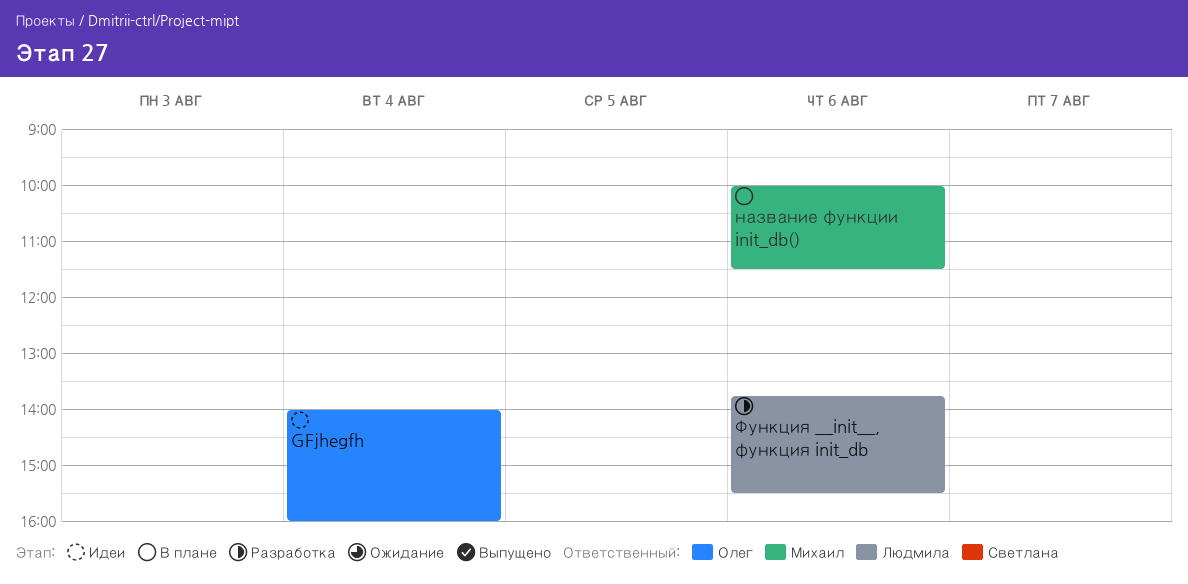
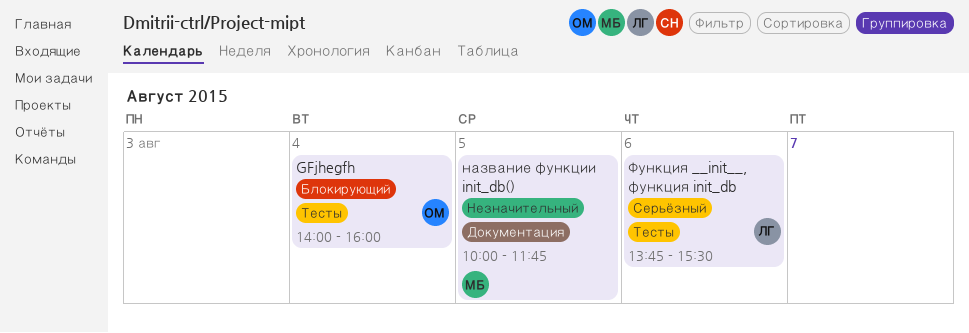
название функции init_db(), day: Aug 6 -> Aug 5
название функции init_db(), ends: 11:30 -> 11:45

